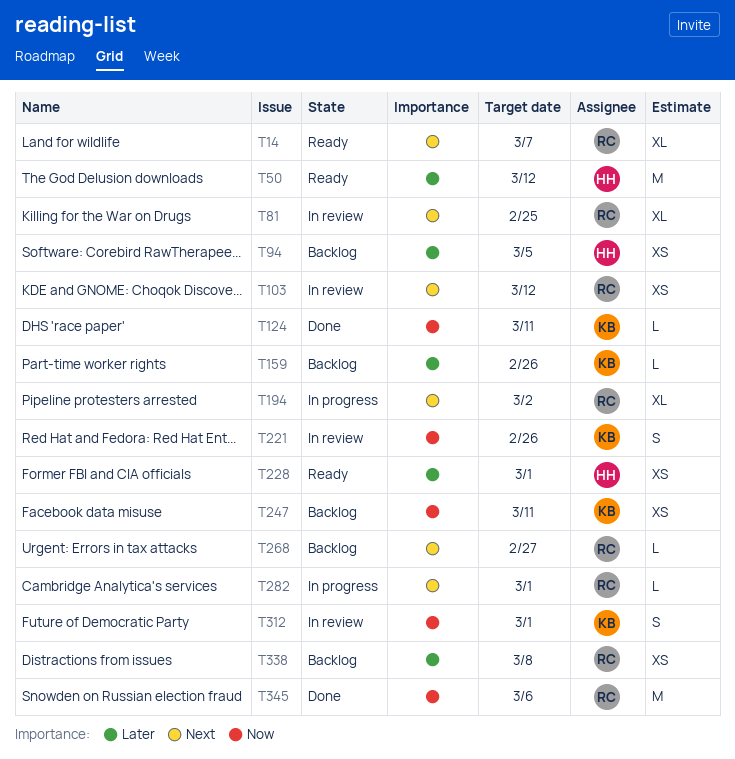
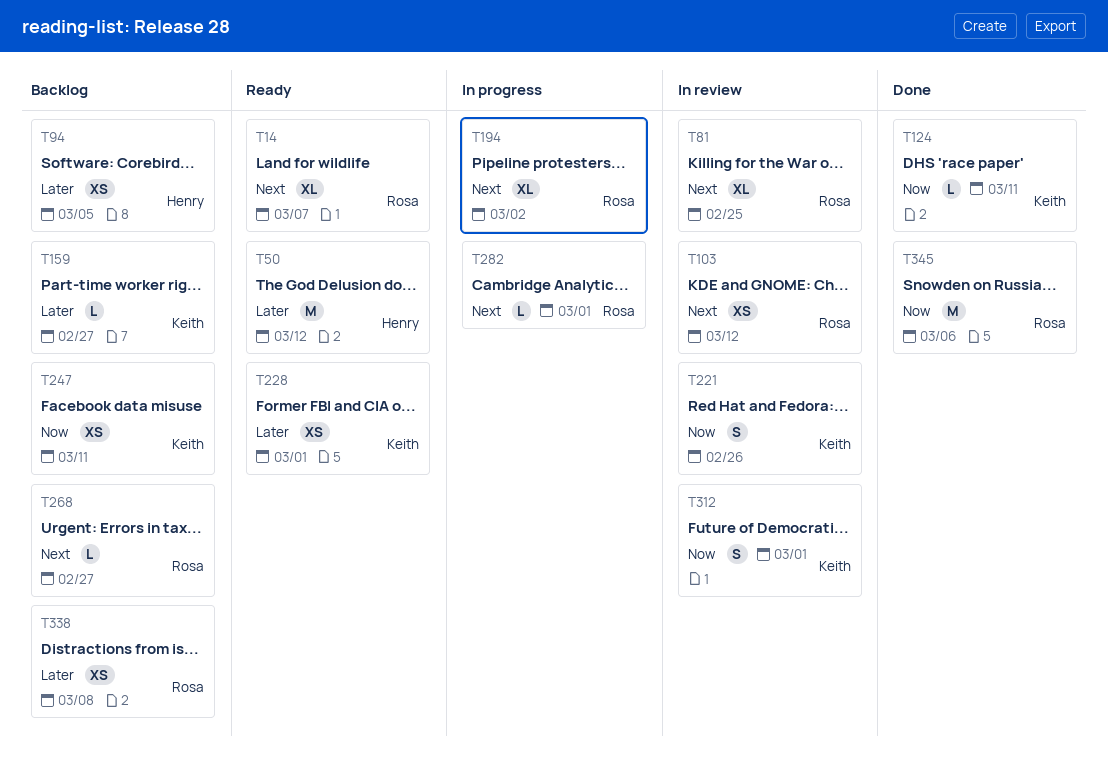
T159, due: Feb 26 -> Feb 27
T228, owner: Henry -> Keith

